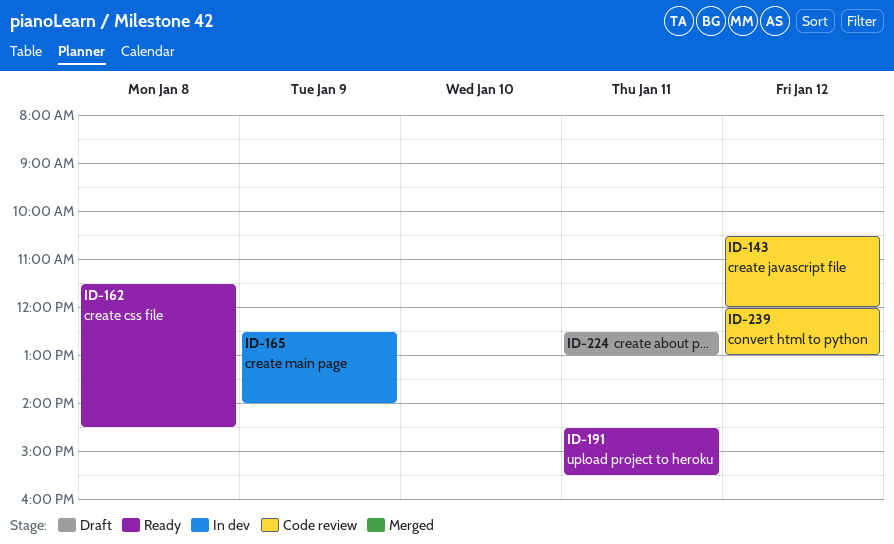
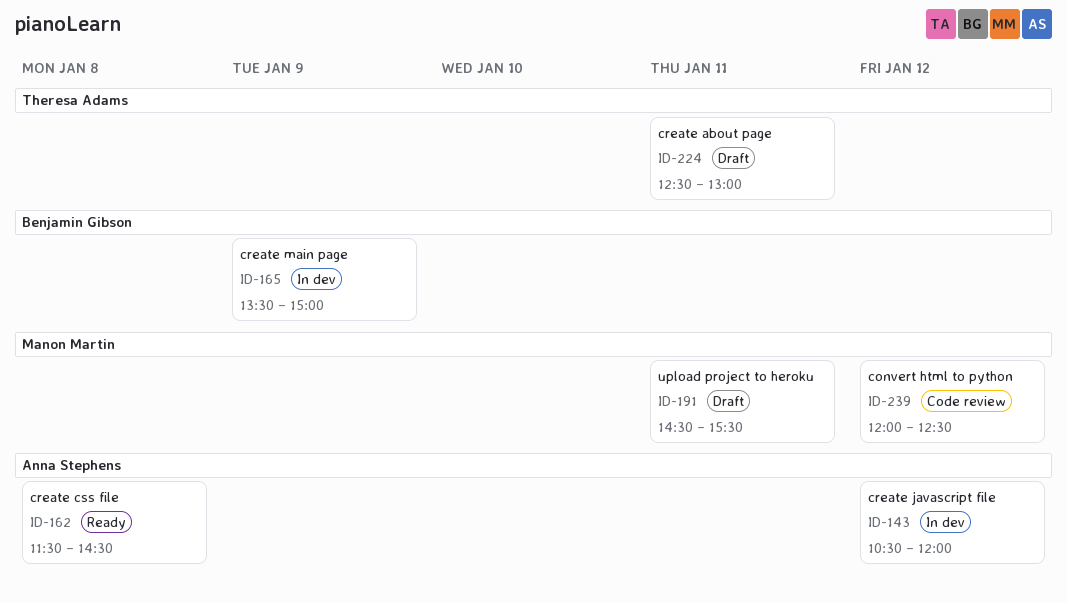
ID-143, status: Code review -> In dev
ID-165, begins: 12:30 -> 13:30
ID-165, ends: 14:00 -> 15:00
ID-191, status: Ready -> Draft
ID-239, ends: 13:00 -> 12:30

